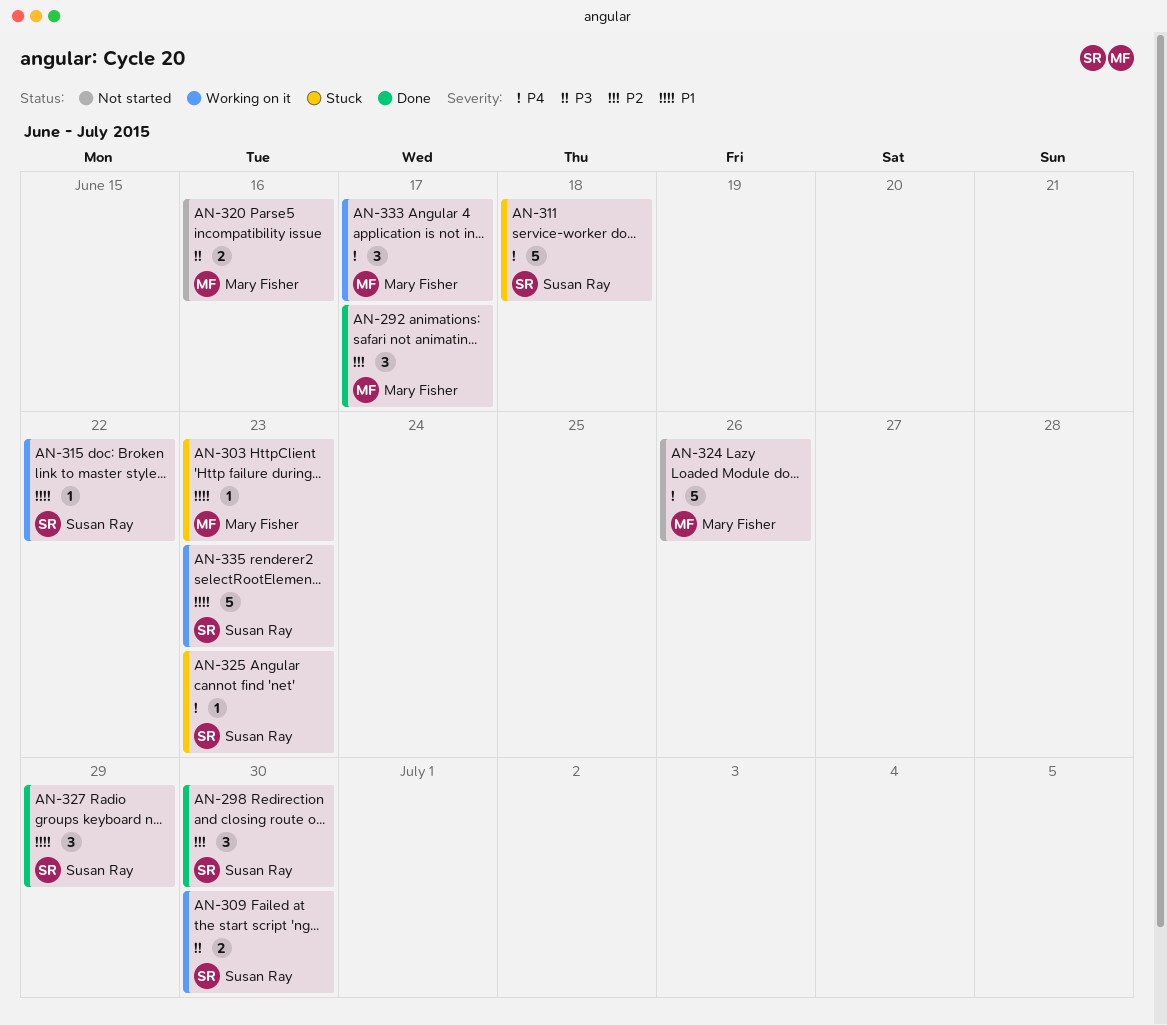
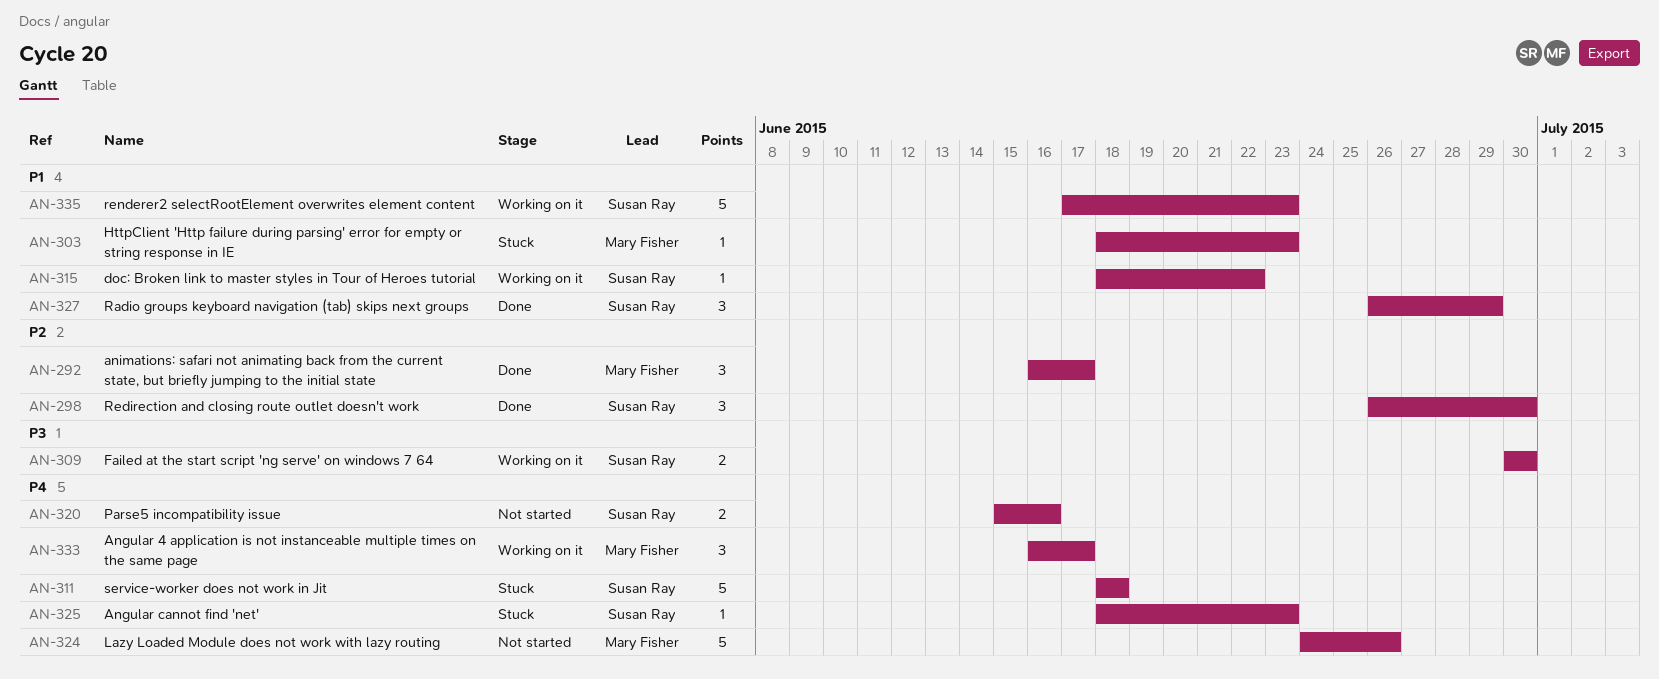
AN-320, owner: Mary Fisher -> Susan Ray
AN-320, priority: P3 -> P4

